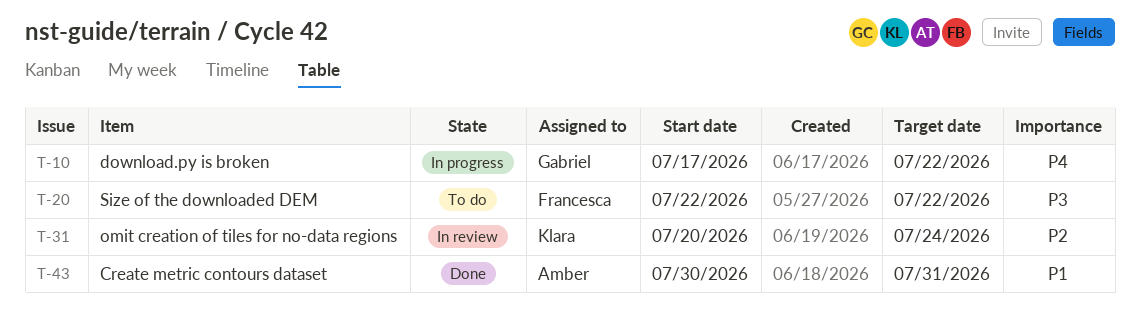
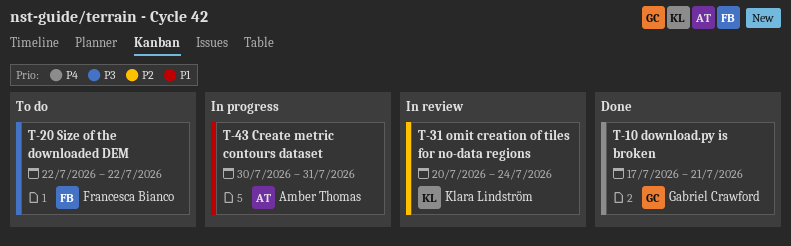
T-10, status: In progress -> Done
T-10, due: Jul 22 -> Jul 21
T-43, status: Done -> In progress

